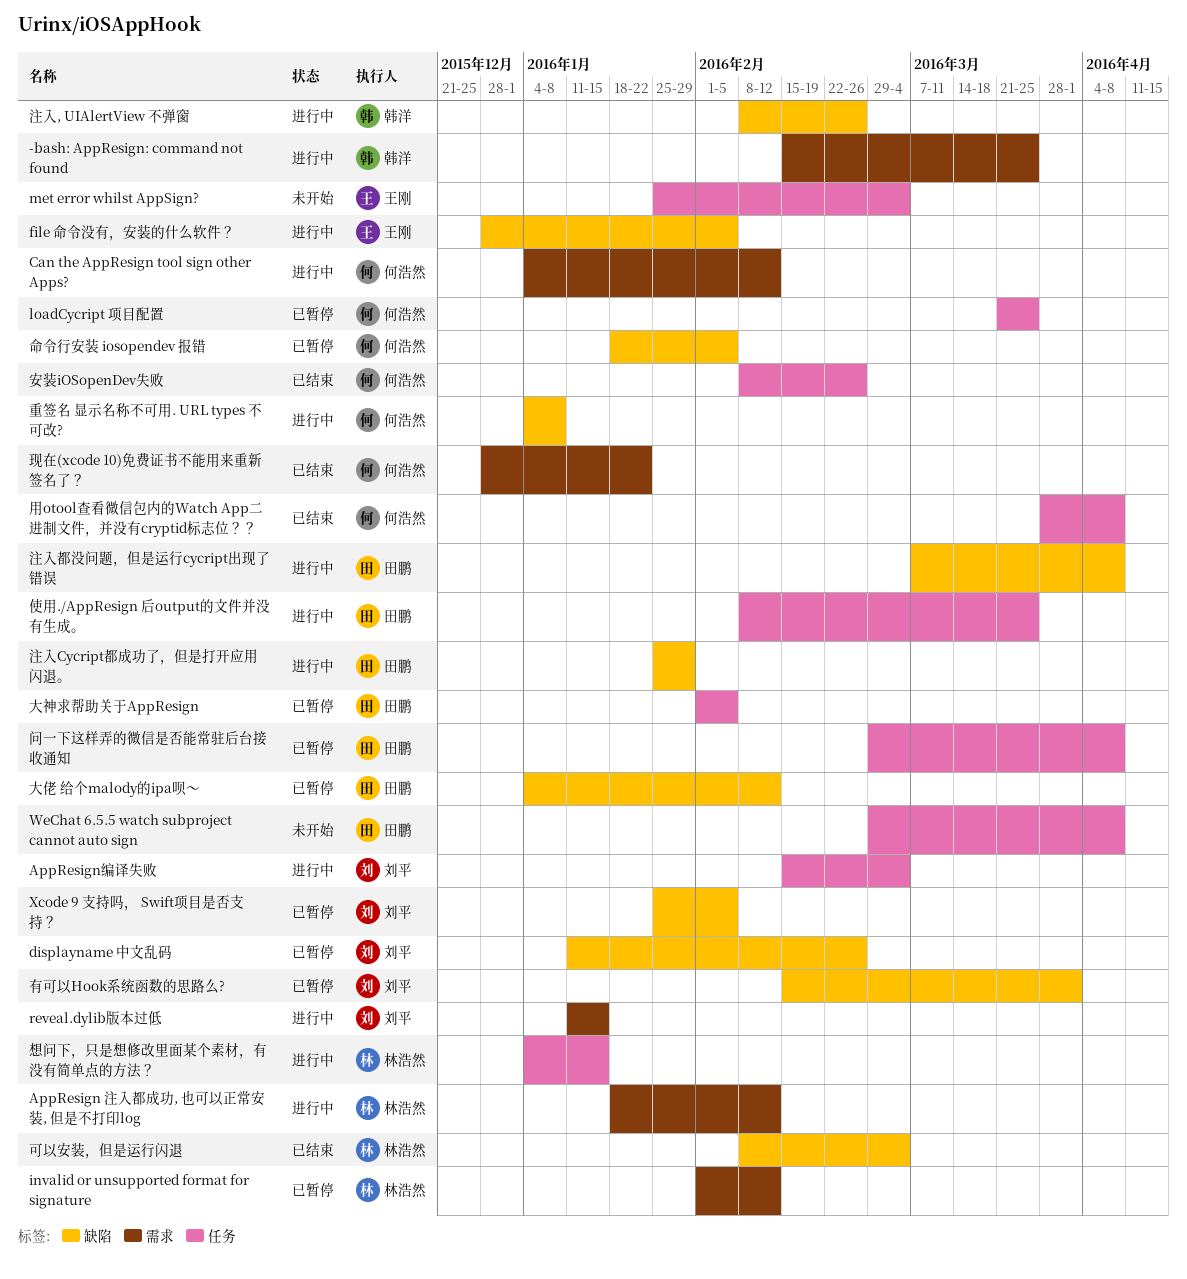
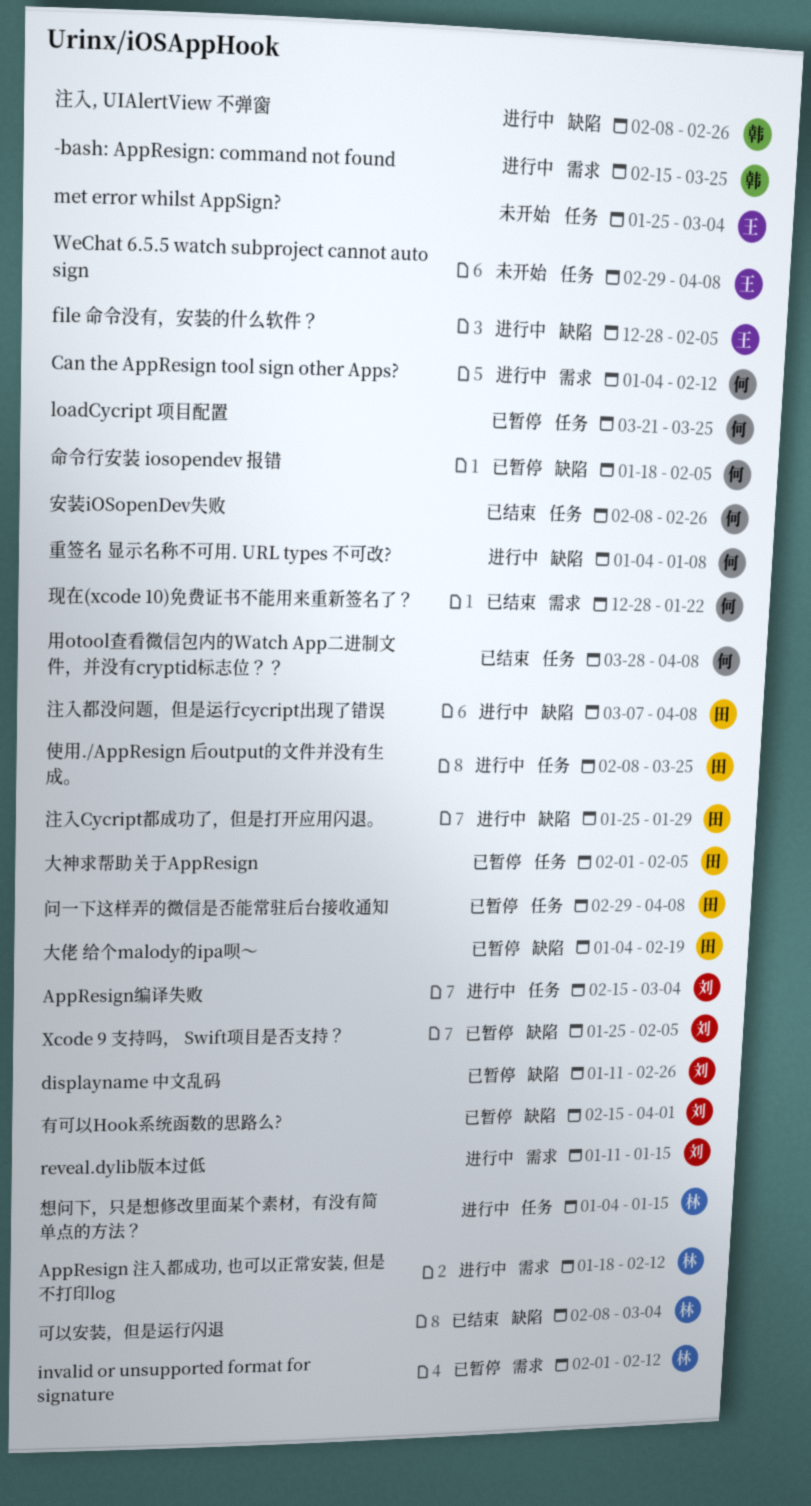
WeChat 6.5.5 watch subproject cannot auto sign, owner: 田鹏 -> 王刚
大佬 给个malody的ipa呗～, due: Feb 12 -> Feb 19

